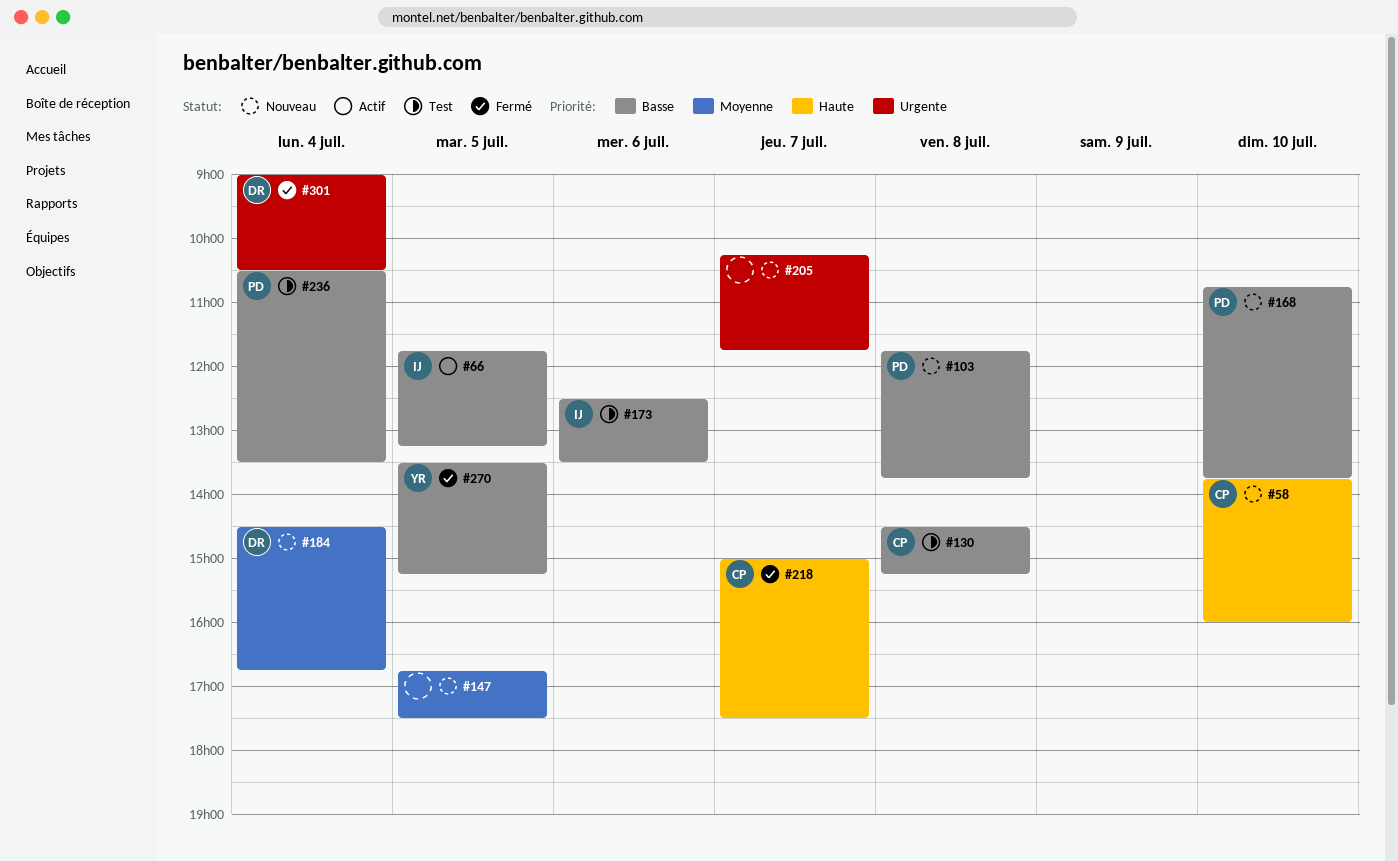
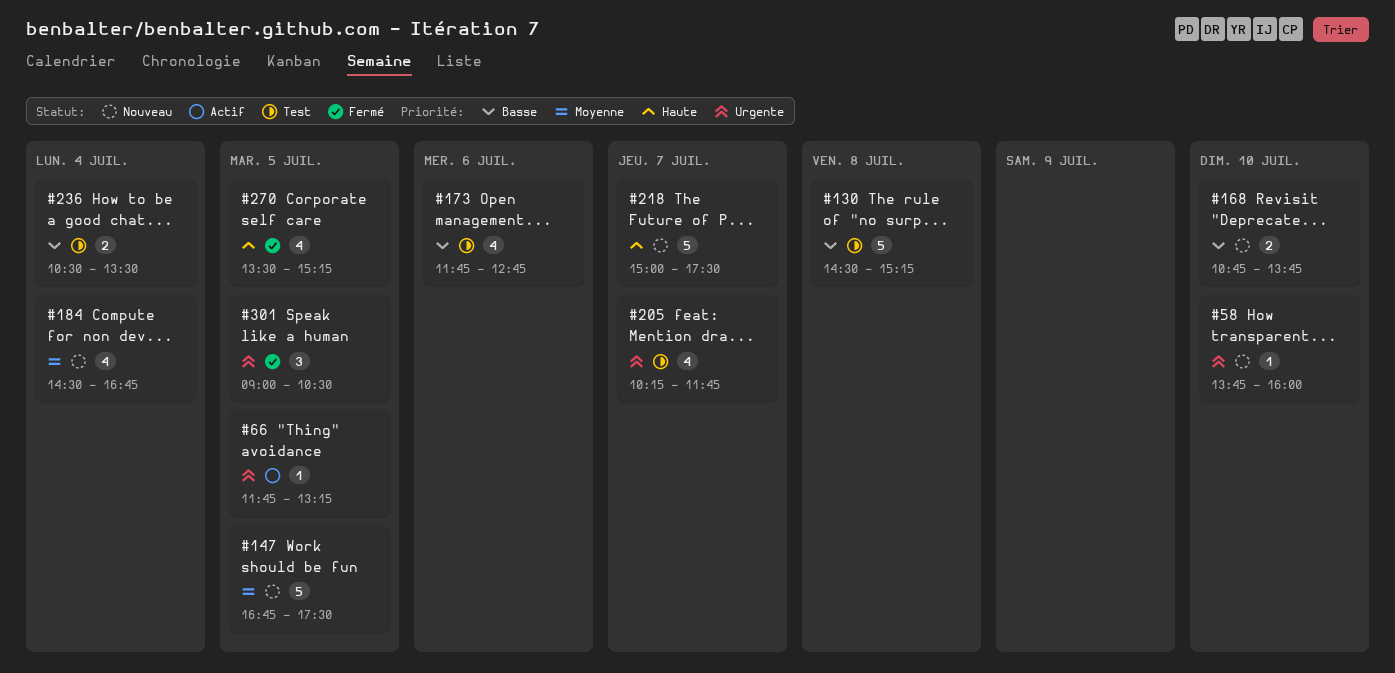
#58, priority: Haute -> Urgente
#66, priority: Basse -> Urgente
#103: present -> none
#173, begins: 12:30 -> 11:45
#173, ends: 13:30 -> 12:45
#205, status: Nouveau -> Test
#218, status: Fermé -> Nouveau
#270, priority: Basse -> Haute
#301, day: Jul 4 -> Jul 5

